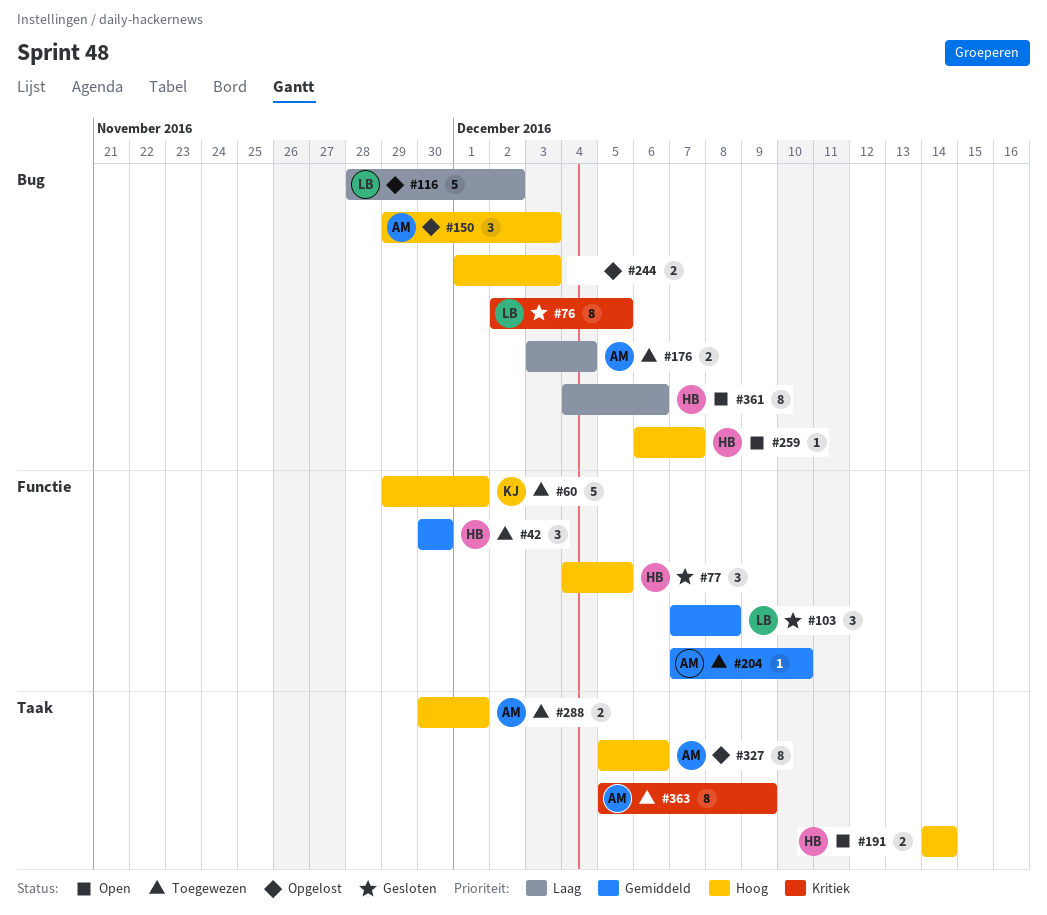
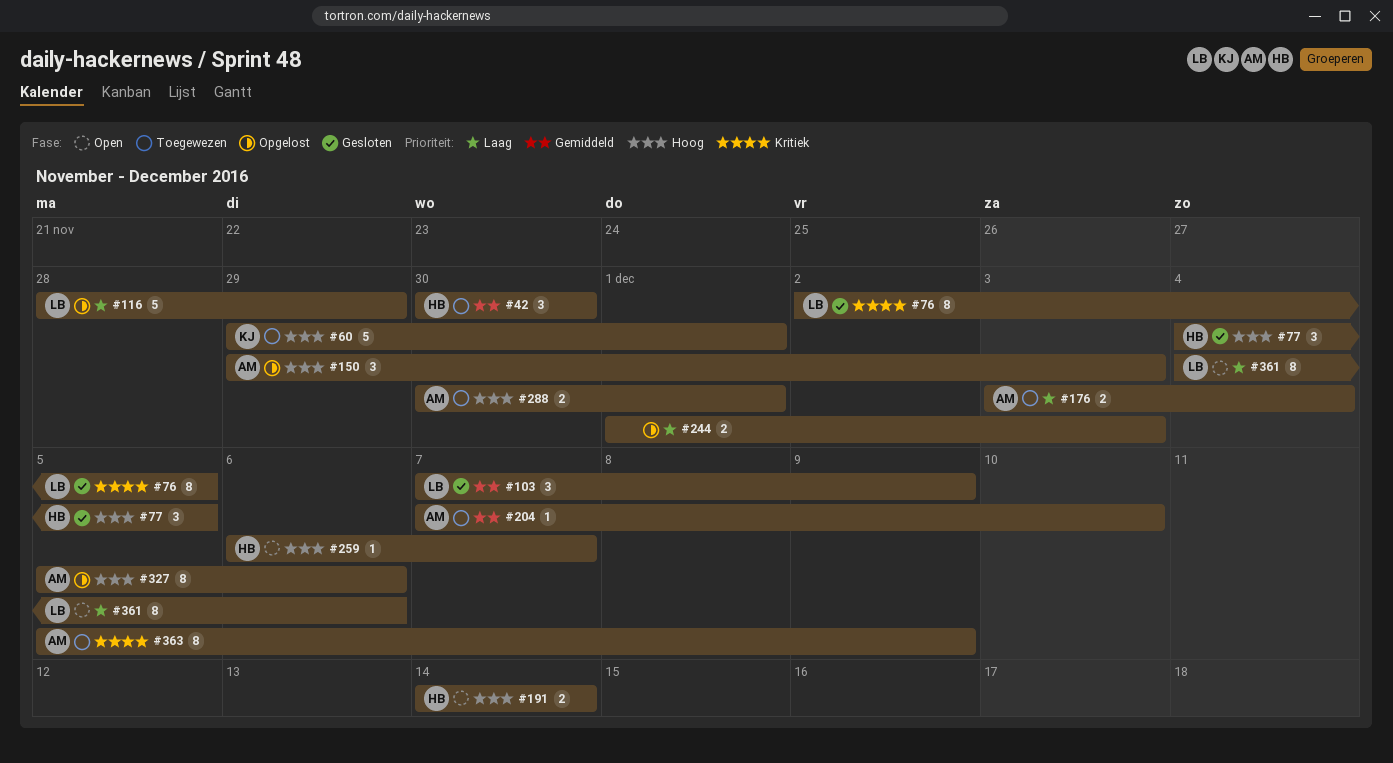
#103, due: Dec 8 -> Dec 9
#116, due: Dec 2 -> Nov 29
#244, priority: Hoog -> Laag
#361, owner: HB -> LB

